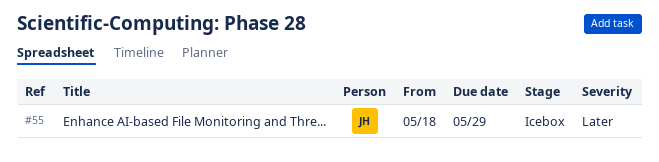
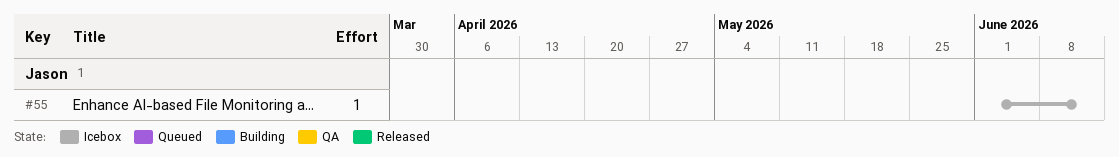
#55, start: May 18 -> Jun 1
#55, due: May 29 -> Jun 12

